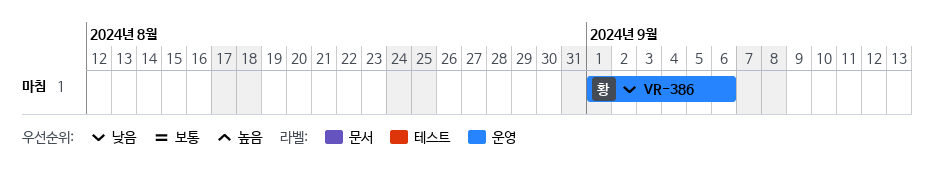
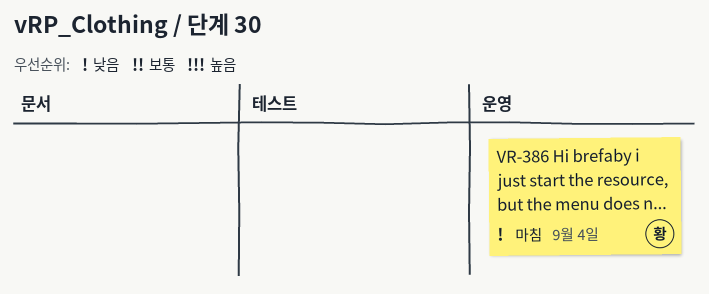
VR-386, due: Sep 6 -> Sep 4

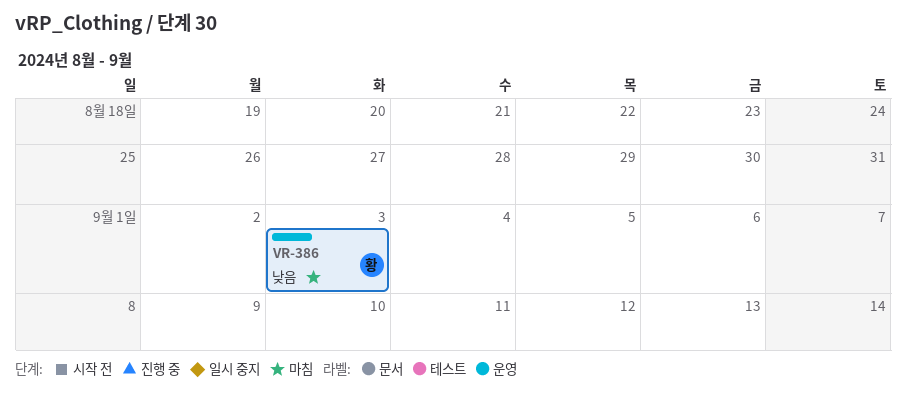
VR-386, due: Sep 4 -> Sep 3

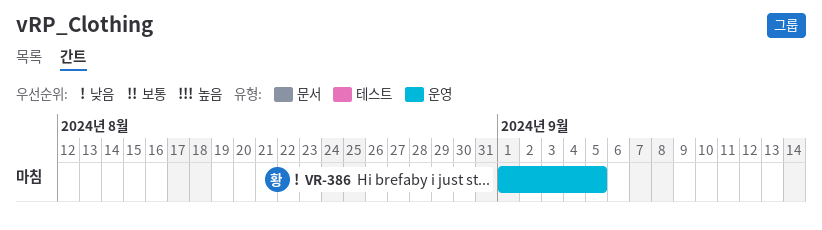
VR-386, due: Sep 3 -> Sep 5

